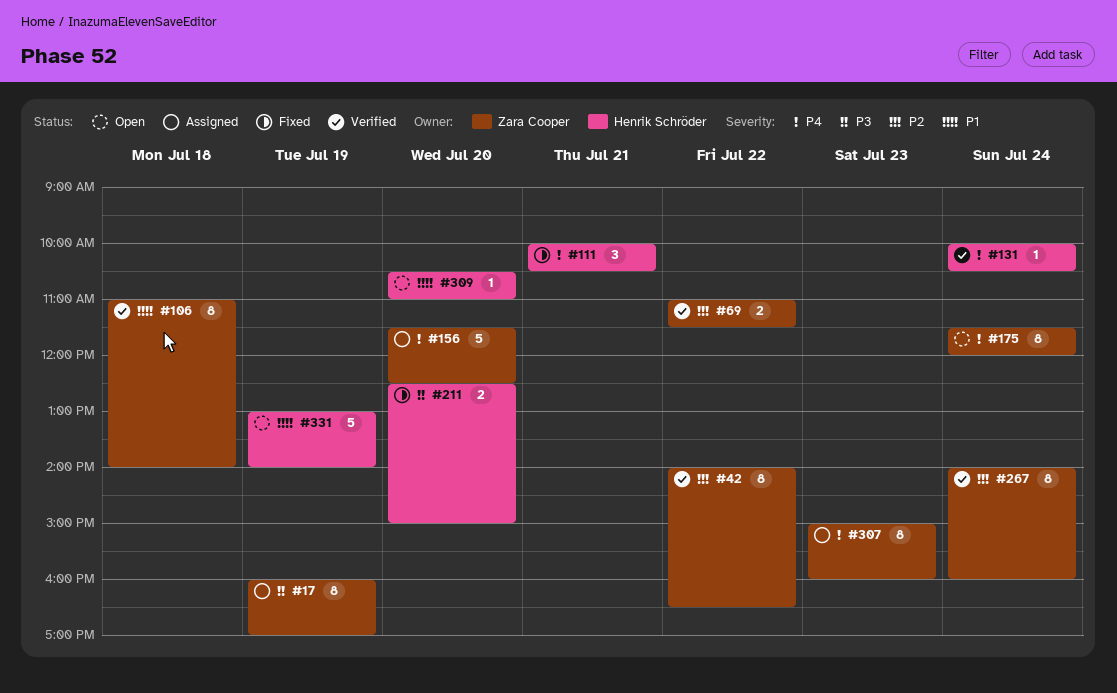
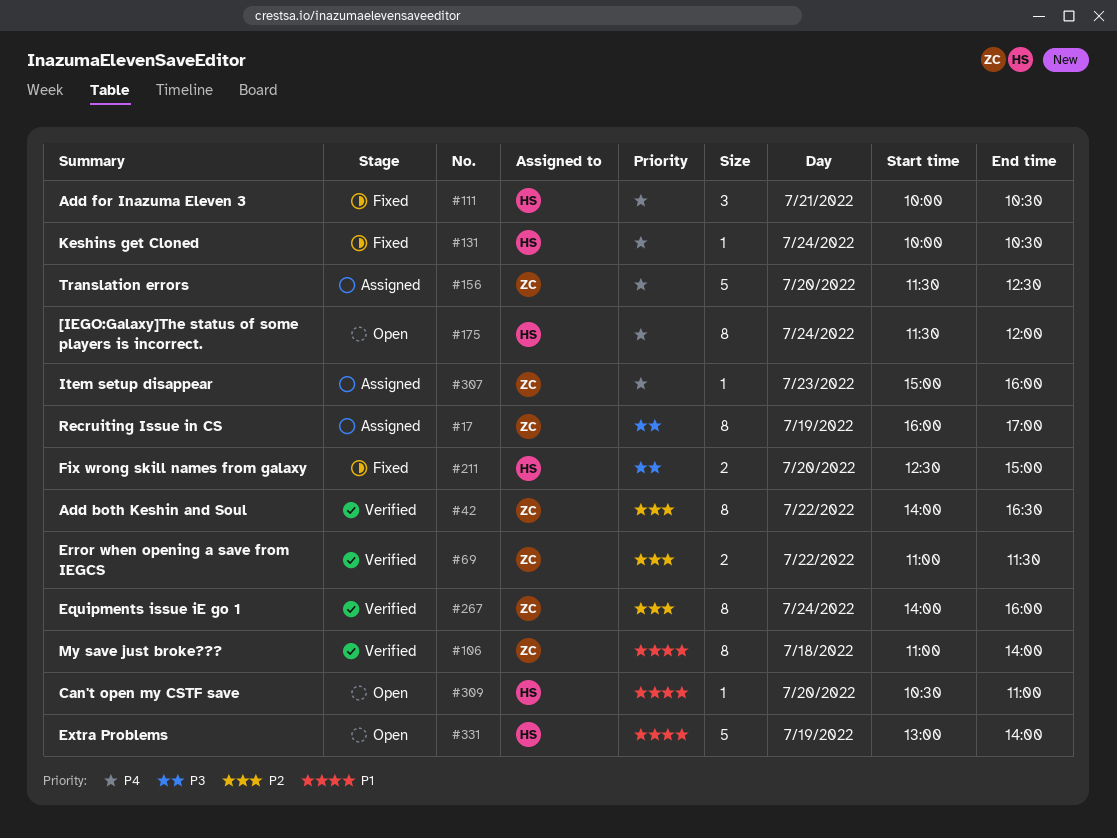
#131, status: Verified -> Fixed
#175, owner: Zara Cooper -> Henrik Schröder
#307, estimate: 8 -> 1

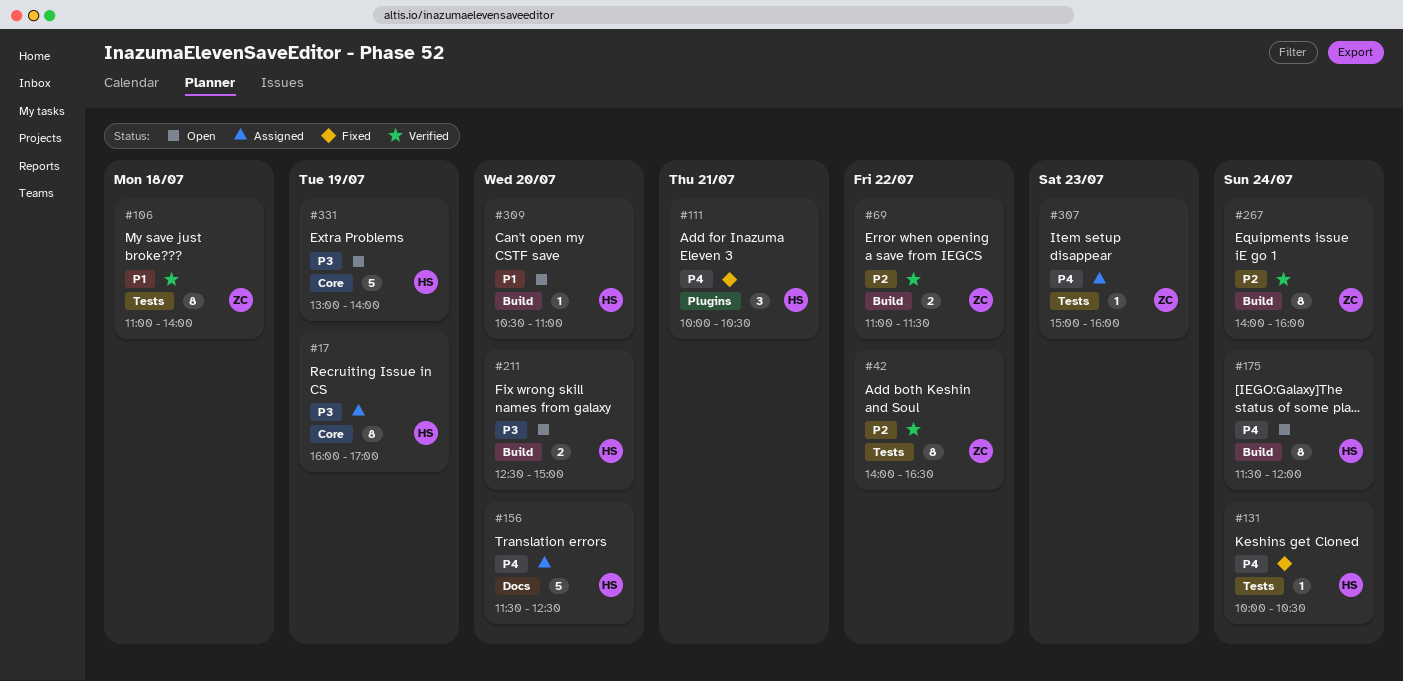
#17, owner: ZC -> HS
#156, owner: ZC -> HS
#211, status: Fixed -> Open
#331, priority: P1 -> P3

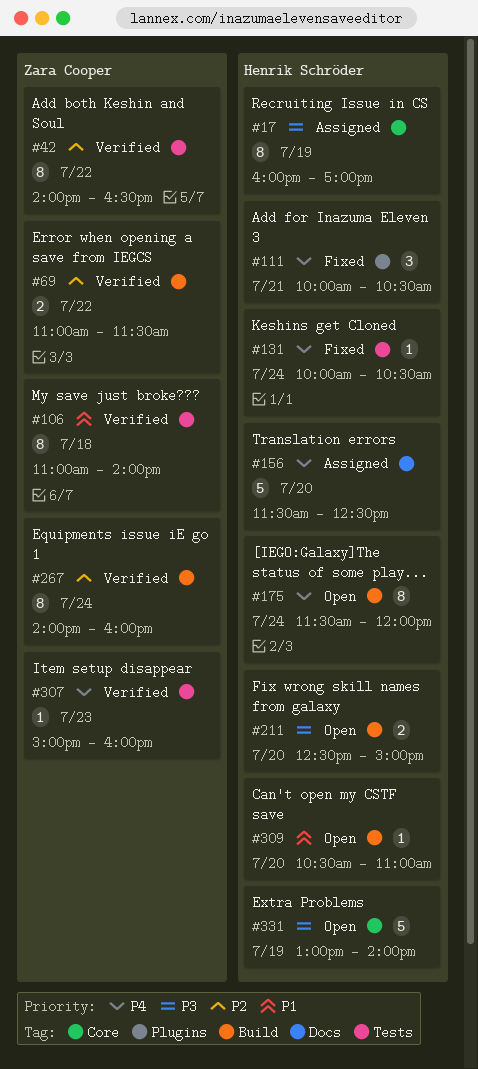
#307, status: Assigned -> Verified

